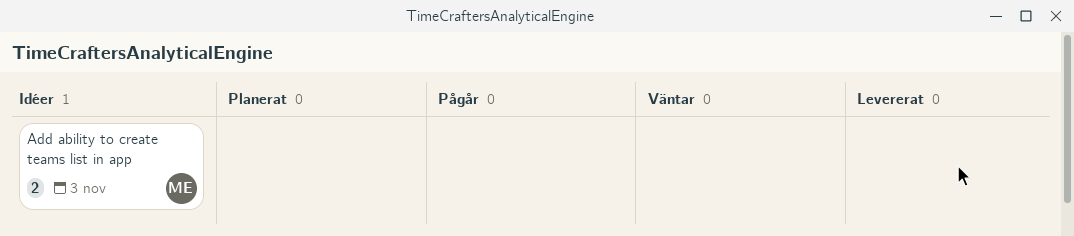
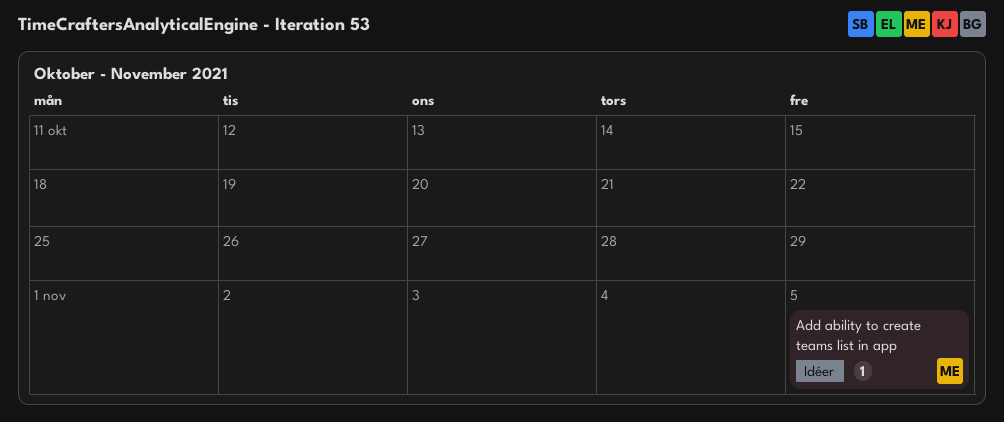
Add ability to create teams list in app, estimate: 2 -> 1
Add ability to create teams list in app, due: Nov 3 -> Nov 5

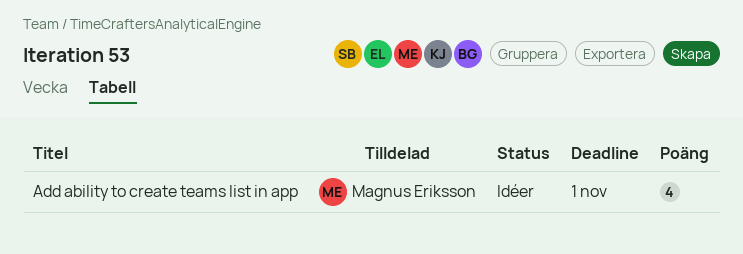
Add ability to create teams list in app, estimate: 1 -> 4
Add ability to create teams list in app, due: Nov 5 -> Nov 1

